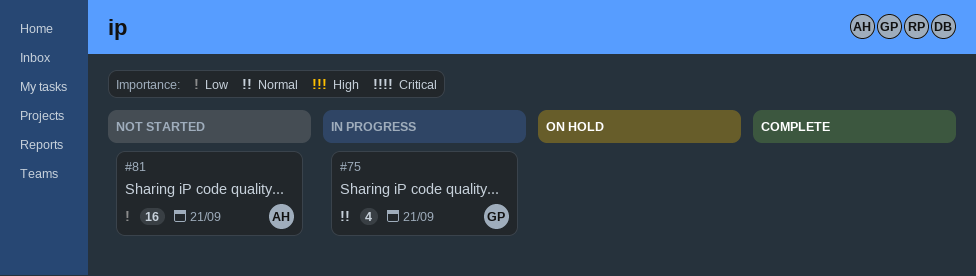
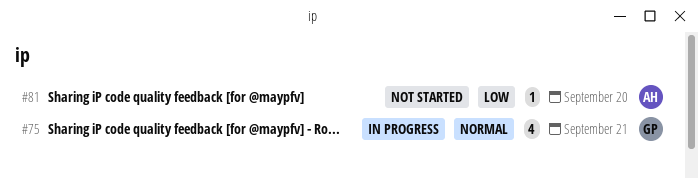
#81, estimate: 16 -> 1
#81, due: Sep 21 -> Sep 20

